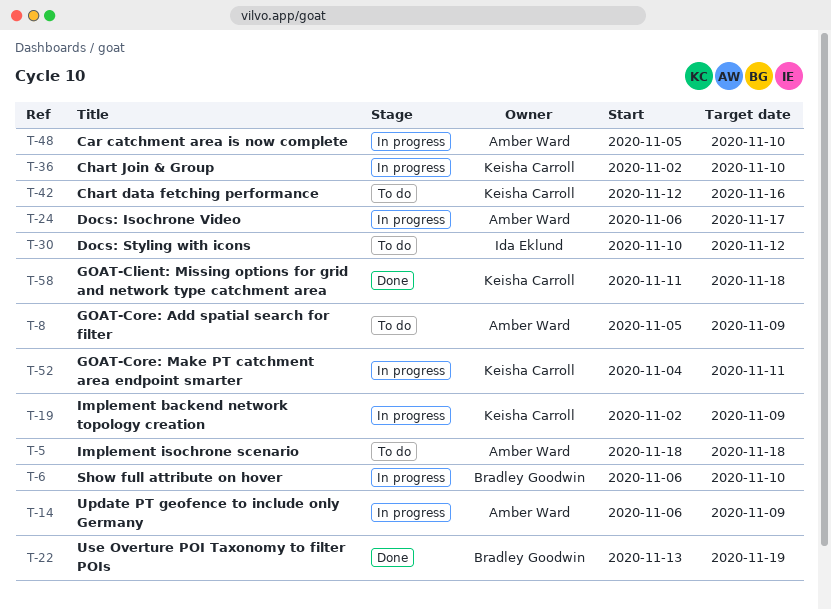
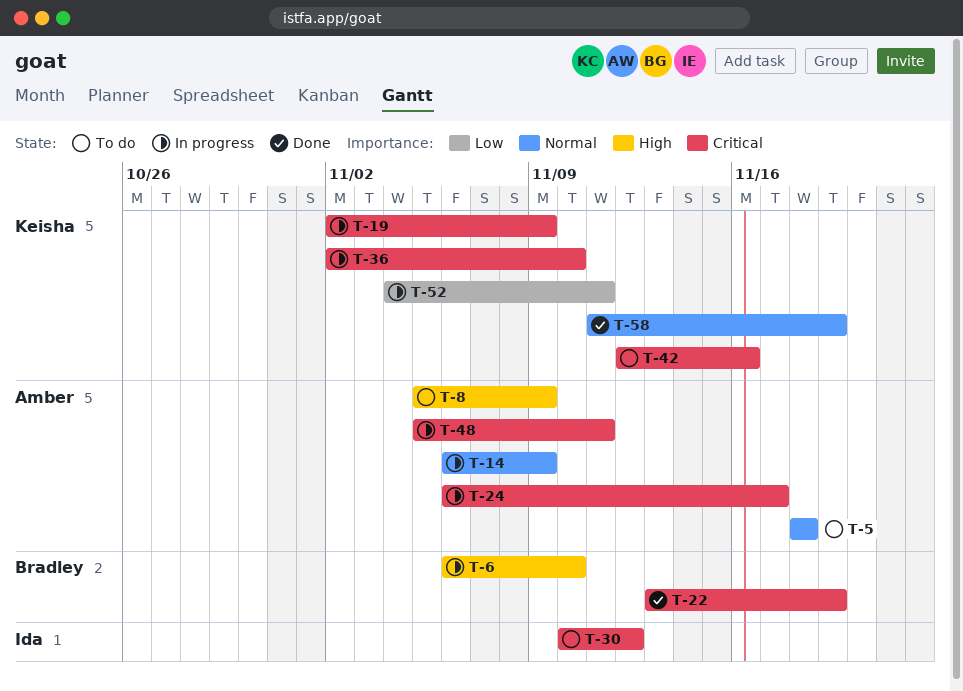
T-48, due: Nov 10 -> Nov 11
T-58, due: Nov 18 -> Nov 19

